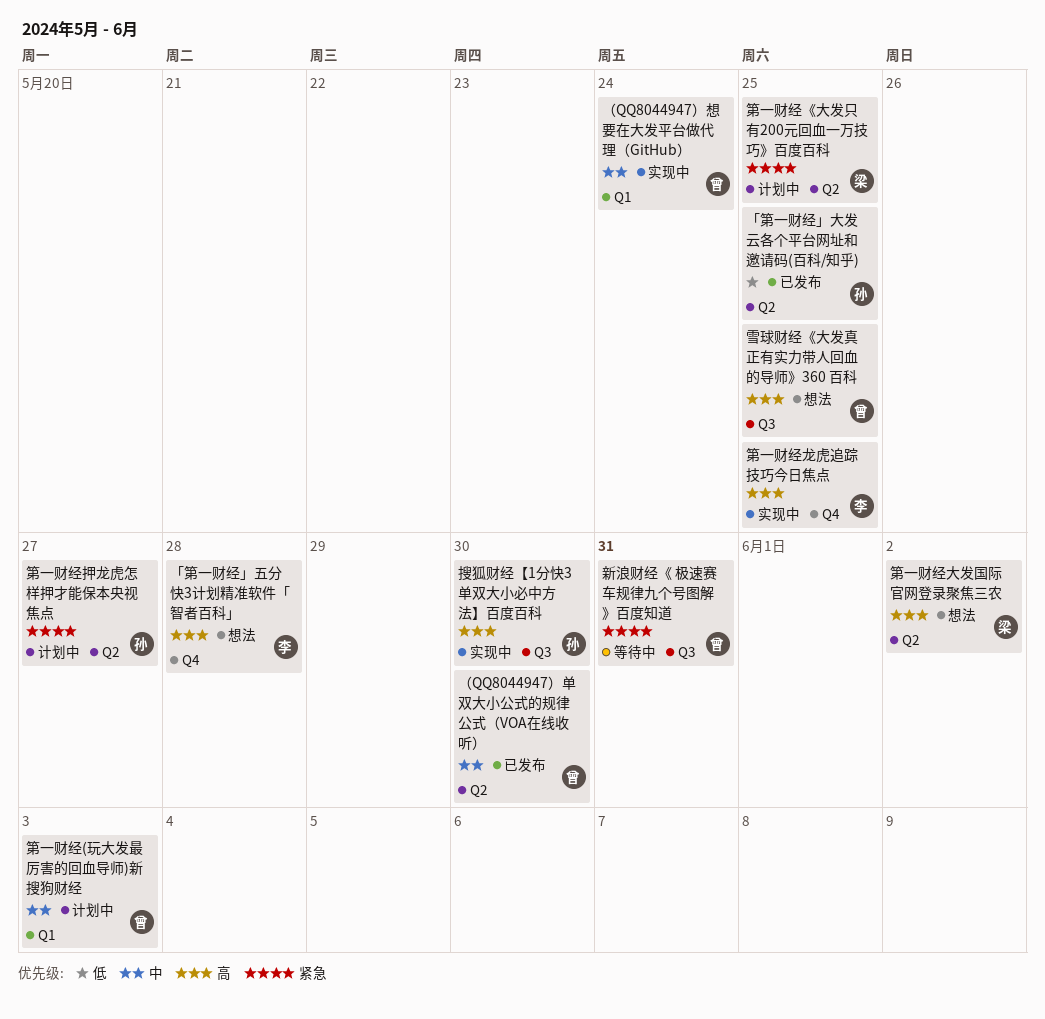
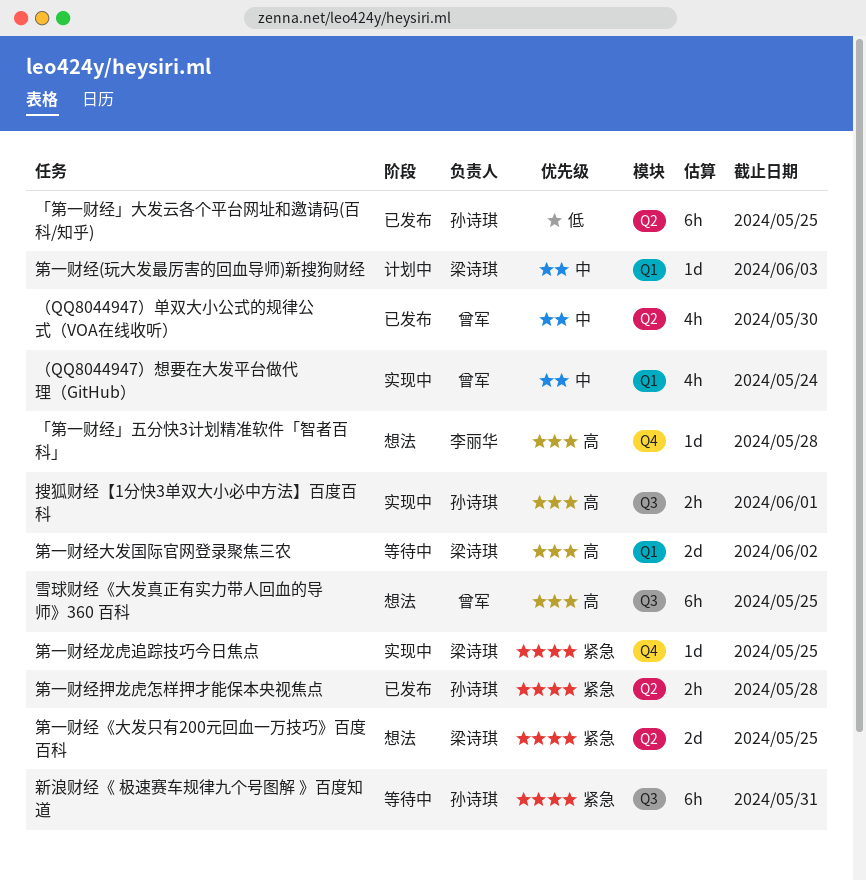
搜狐财经【1分快3单双大小必中方法】百度百科, due: May 30 -> Jun 1
新浪财经《 极速赛车规律九个号图解 》百度知道, owner: 曾军 -> 孙诗琪
第一财经(玩大发最厉害的回血导师)新搜狗财经, owner: 曾军 -> 梁诗琪
第一财经《大发只有200元回血一万技巧》百度百科, status: 计划中 -> 想法
第一财经大发国际官网登录聚焦三农, status: 想法 -> 等待中
第一财经大发国际官网登录聚焦三农, label: Q2 -> Q1
第一财经押龙虎怎样押才能保本央视焦点, status: 计划中 -> 已发布
第一财经押龙虎怎样押才能保本央视焦点, due: May 27 -> May 28
第一财经龙虎追踪技巧今日焦点, owner: 李丽华 -> 梁诗琪
第一财经龙虎追踪技巧今日焦点, priority: 高 -> 紧急

